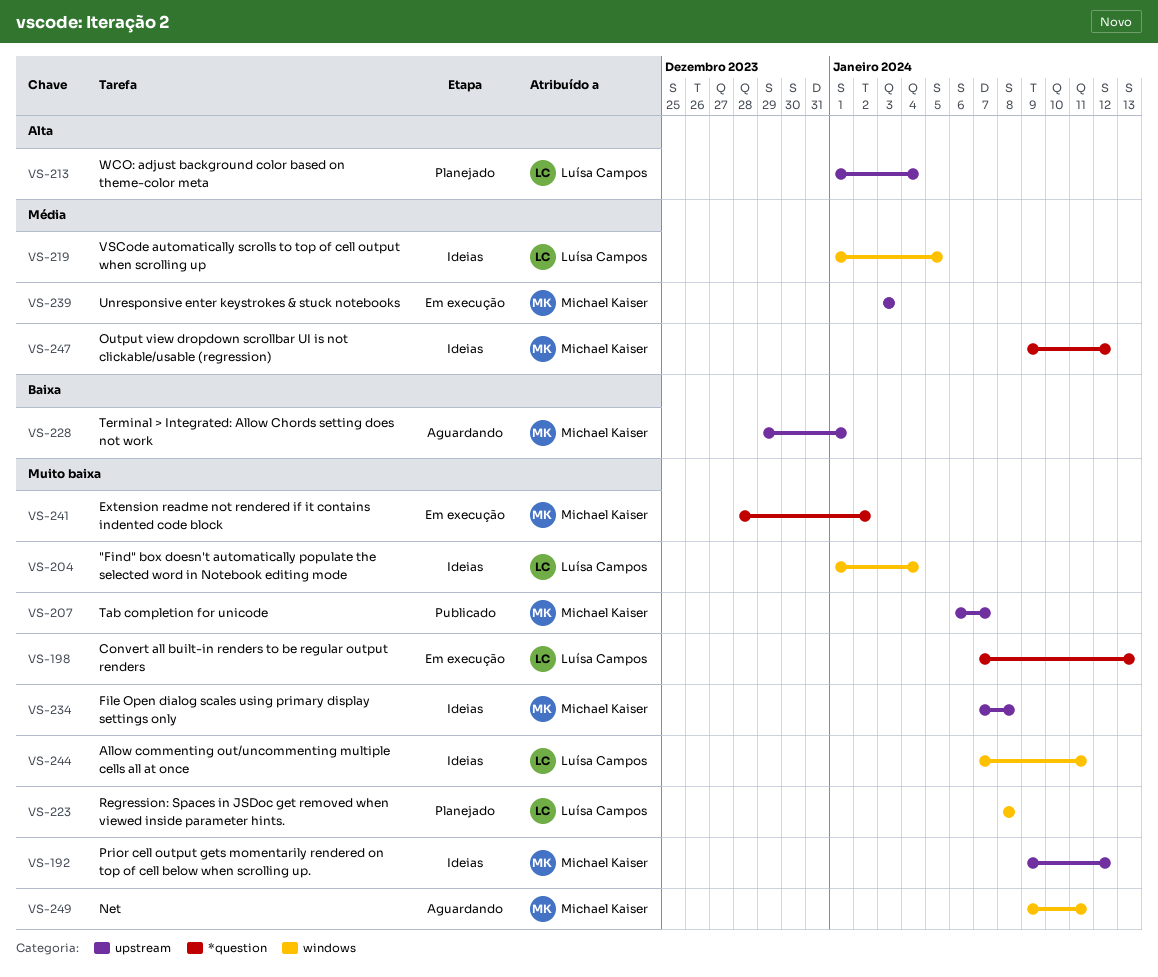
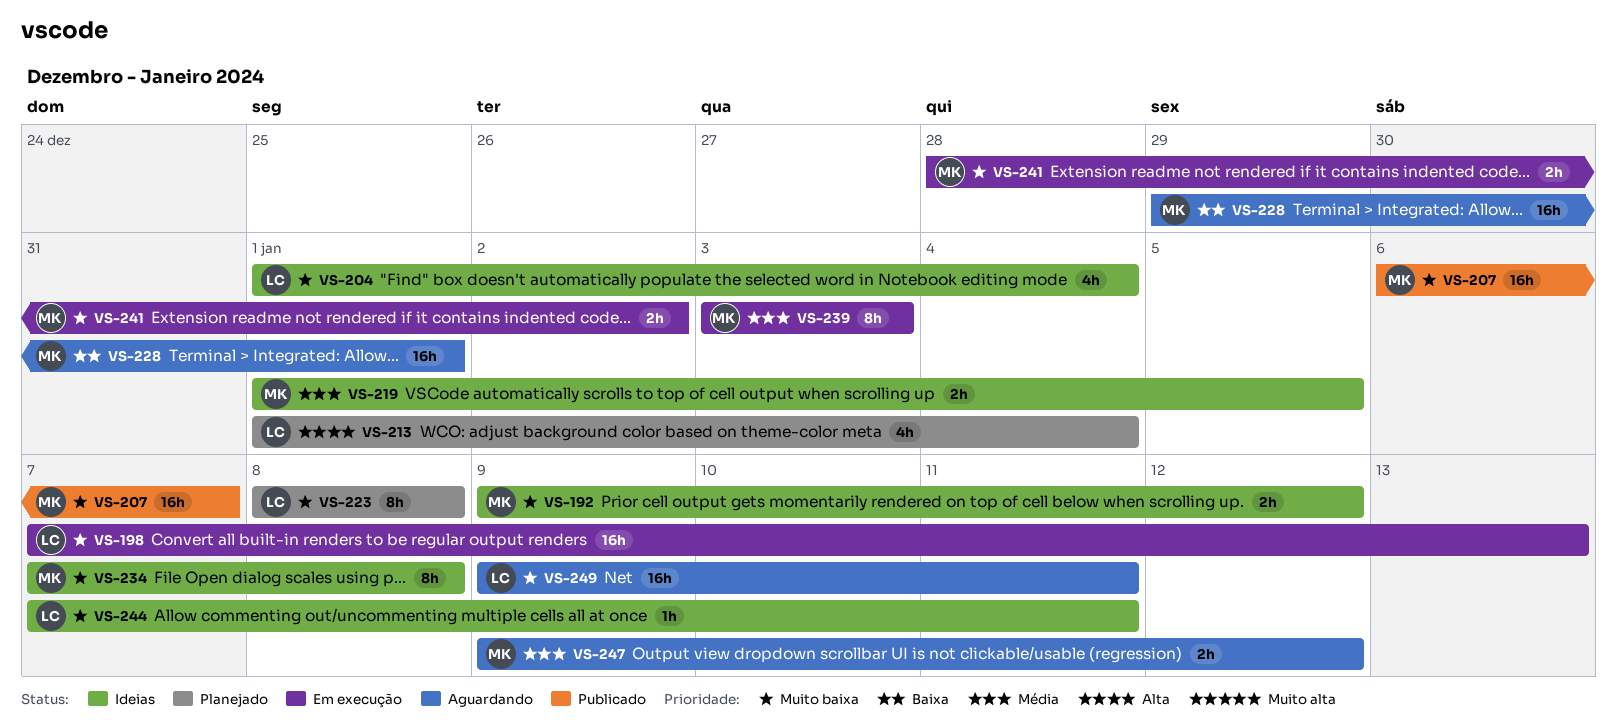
VS-219, owner: Luísa Campos -> Michael Kaiser
VS-247, status: Ideias -> Aguardando
VS-249, owner: Michael Kaiser -> Luísa Campos

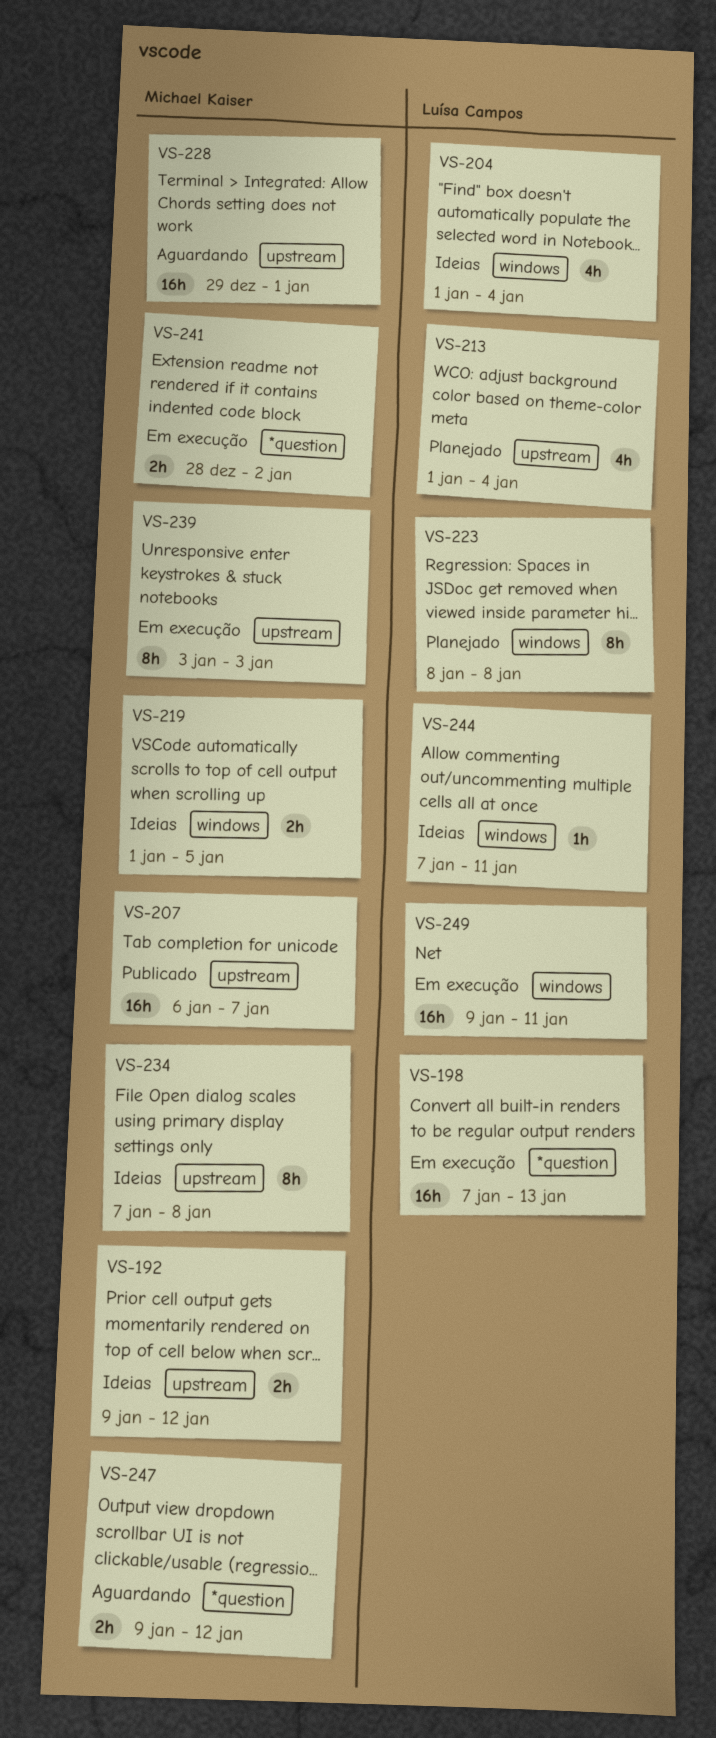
VS-249, status: Aguardando -> Em execução

